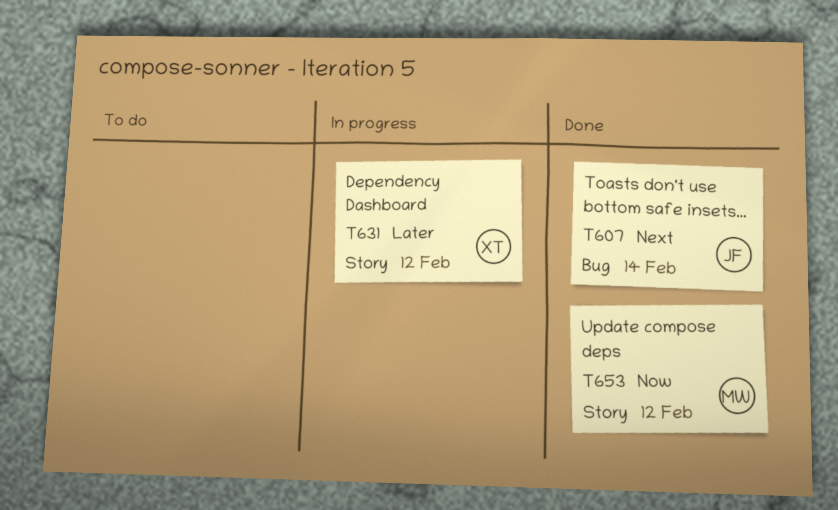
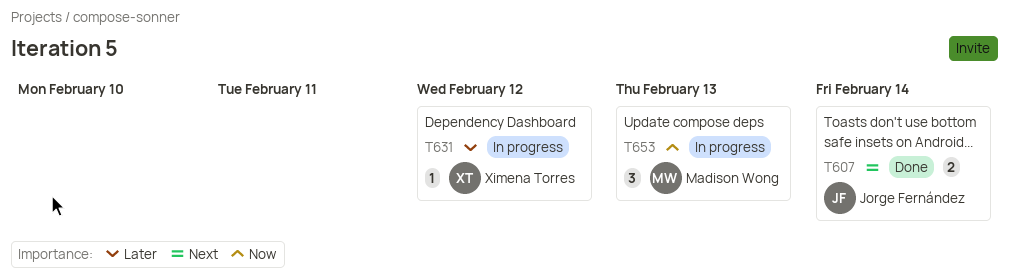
T653, status: Done -> In progress
T653, due: Feb 12 -> Feb 13

